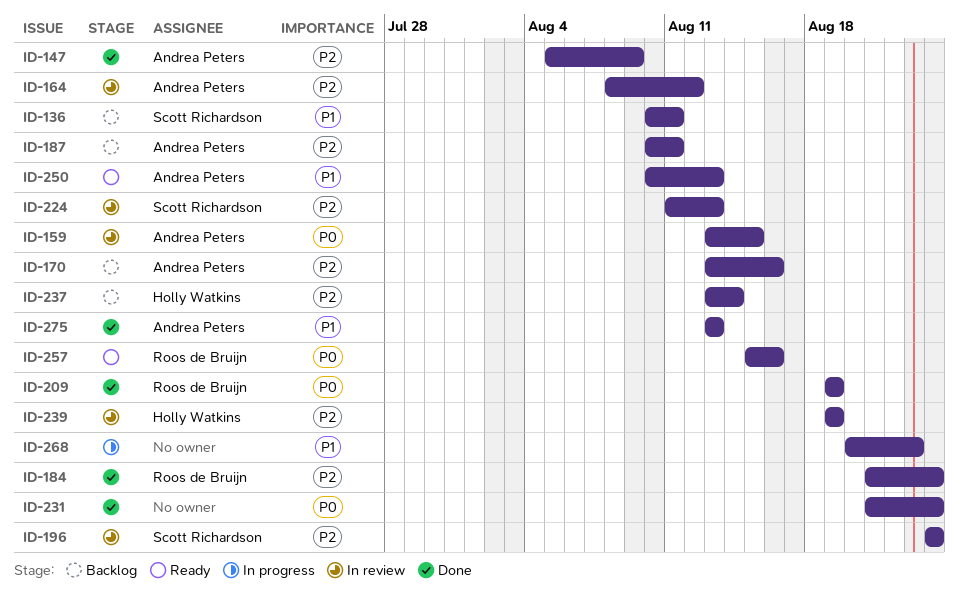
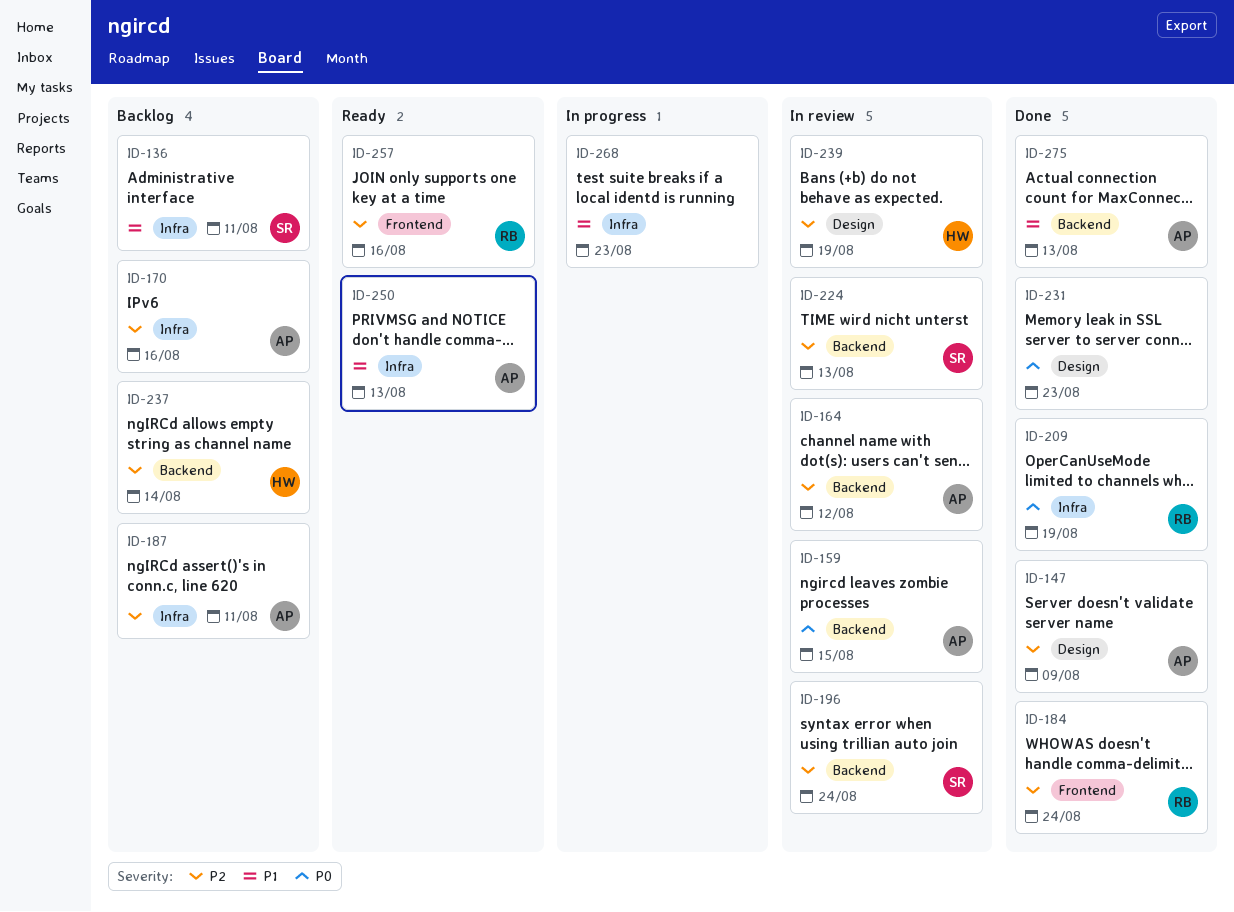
ID-231, due: Aug 24 -> Aug 23
ID-257, priority: P0 -> P2

